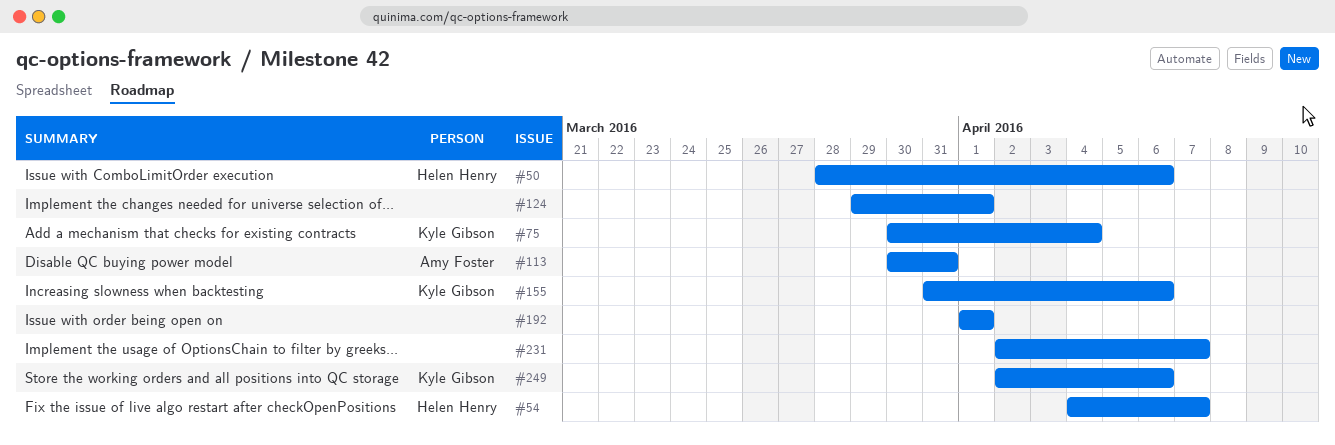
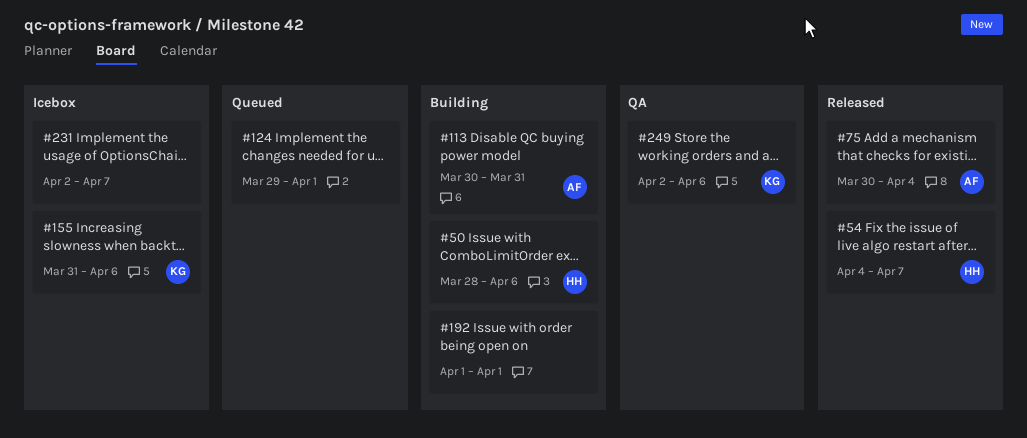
#75, owner: Kyle Gibson -> Amy Foster

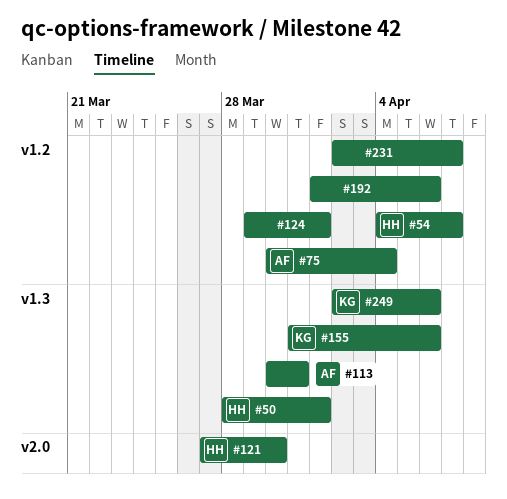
#50, due: Apr 6 -> Apr 1
#121: none -> present
#192, due: Apr 1 -> Apr 6

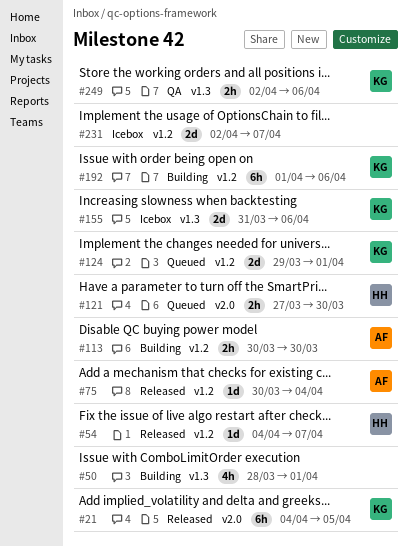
#21: none -> present
#50, owner: HH -> none
#113, label: v1.3 -> v1.2
#113, due: Mar 31 -> Mar 30
#124, owner: none -> KG
#192, owner: none -> KG

